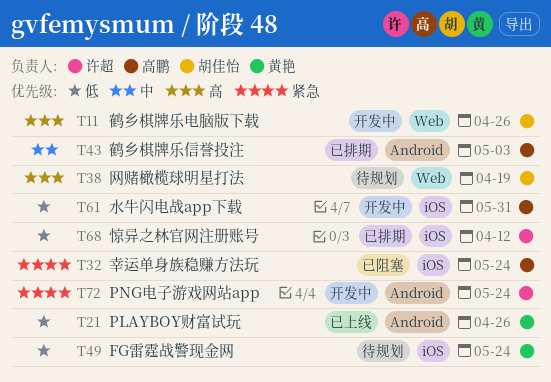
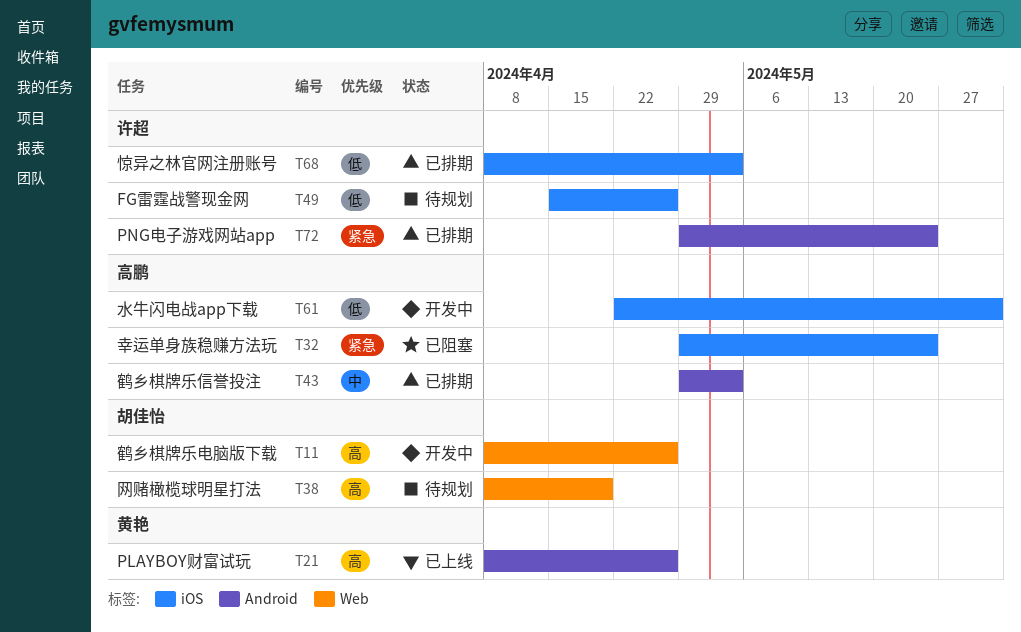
T21, priority: 低 -> 高
T49, owner: 黄艳 -> 许超
T49, due: May 24 -> Apr 26
T68, due: Apr 12 -> May 3
T72, status: 开发中 -> 已排期

